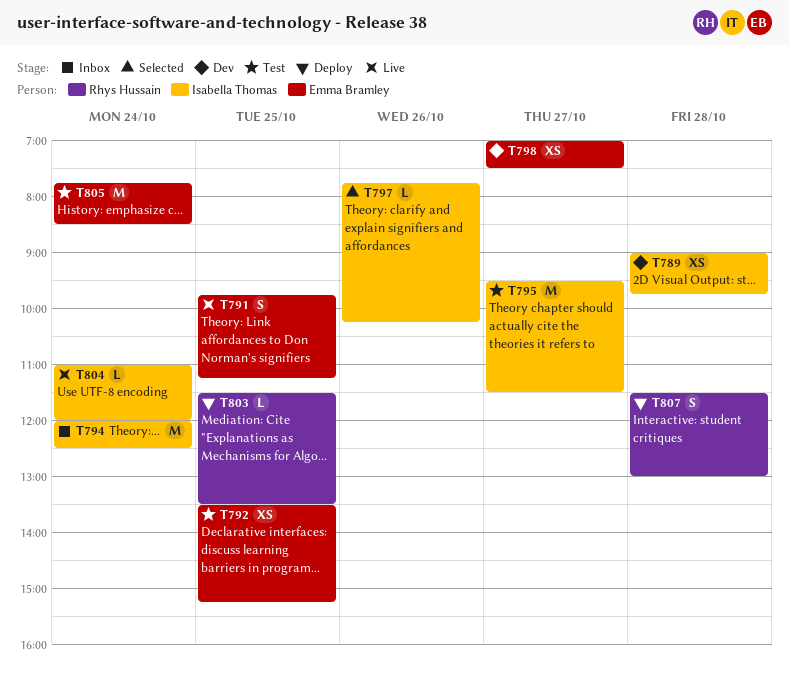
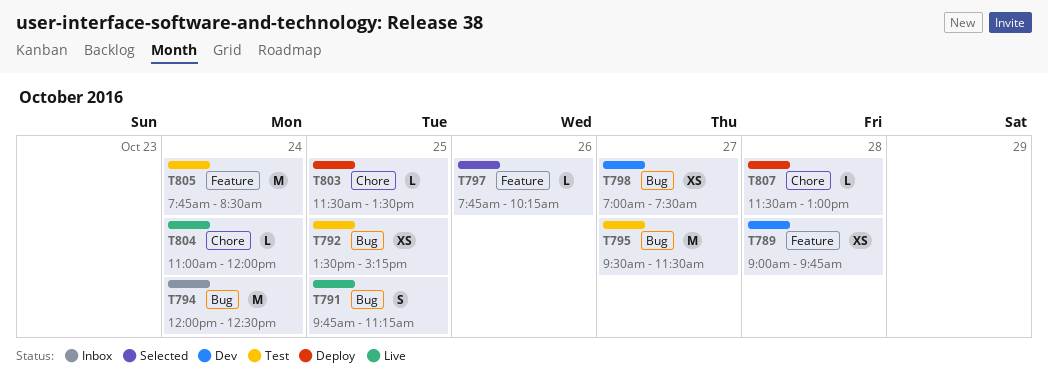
T807, estimate: S -> L

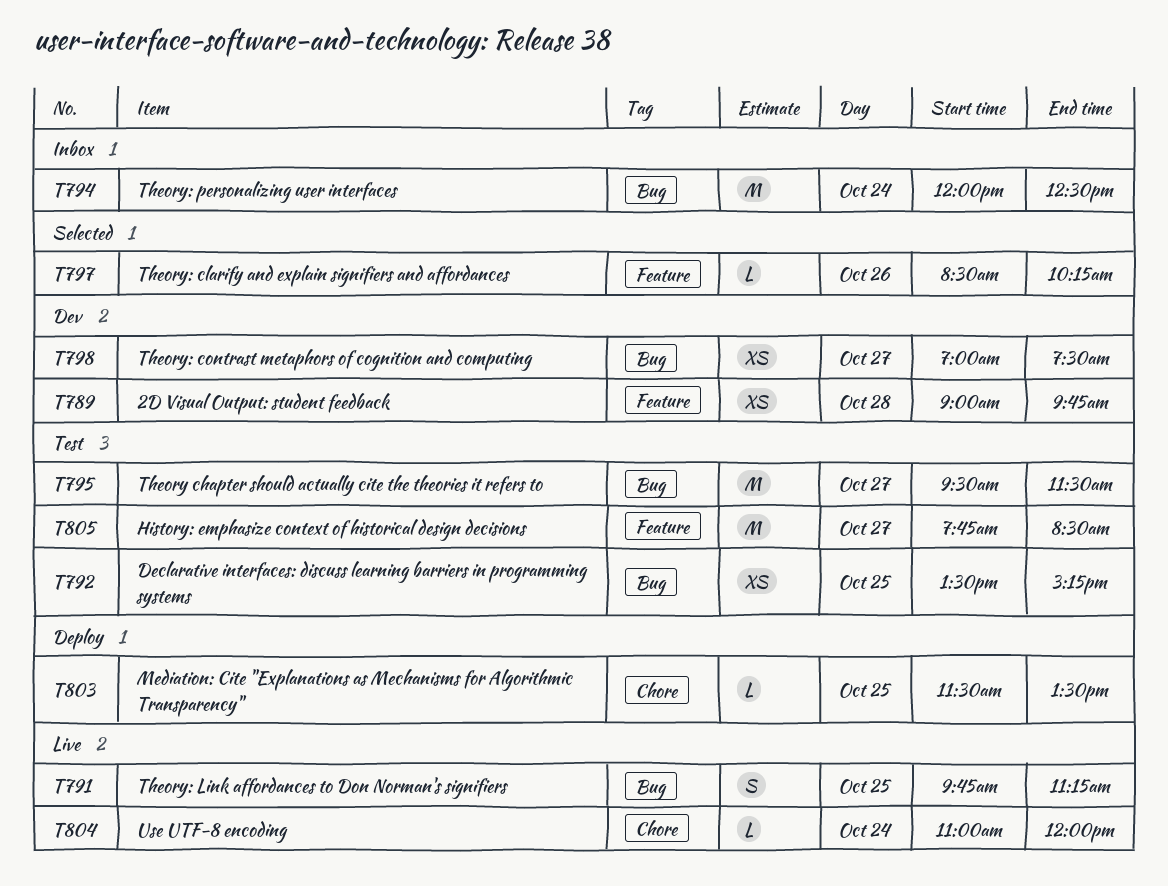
T797, begins: 07:45 -> 08:30
T805, day: Oct 24 -> Oct 27
T807: present -> none

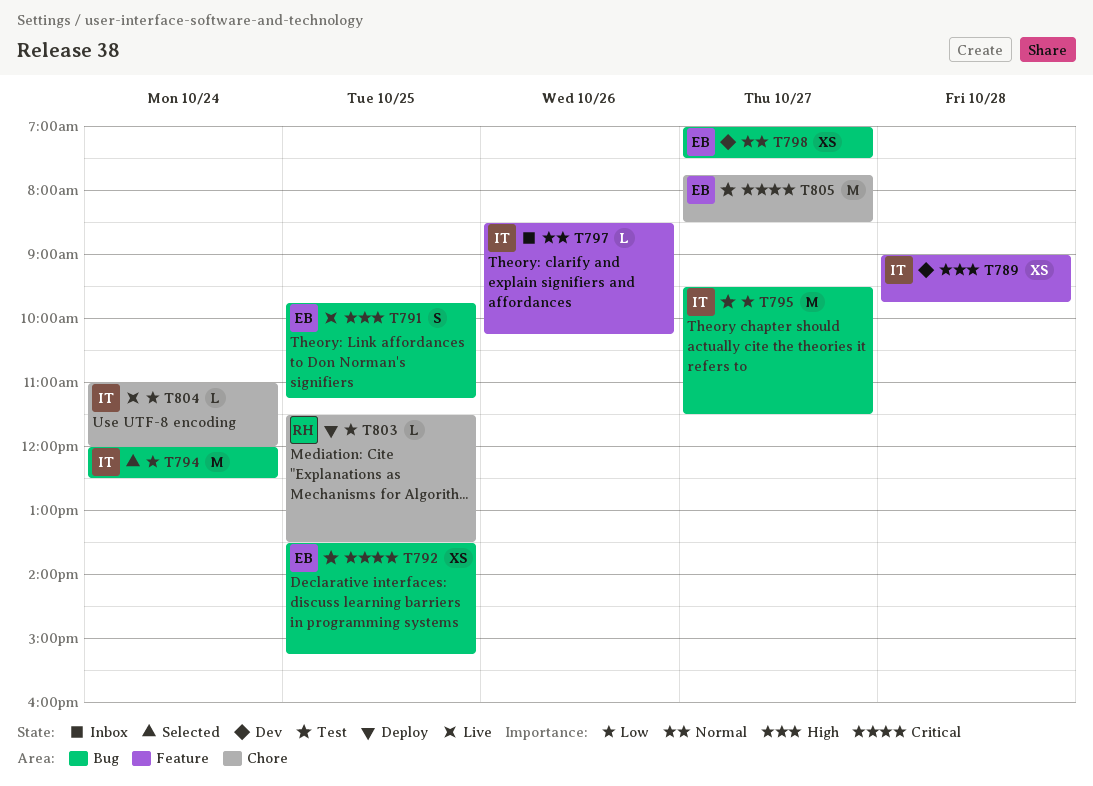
T794, status: Inbox -> Selected
T797, status: Selected -> Inbox
T805, label: Feature -> Chore

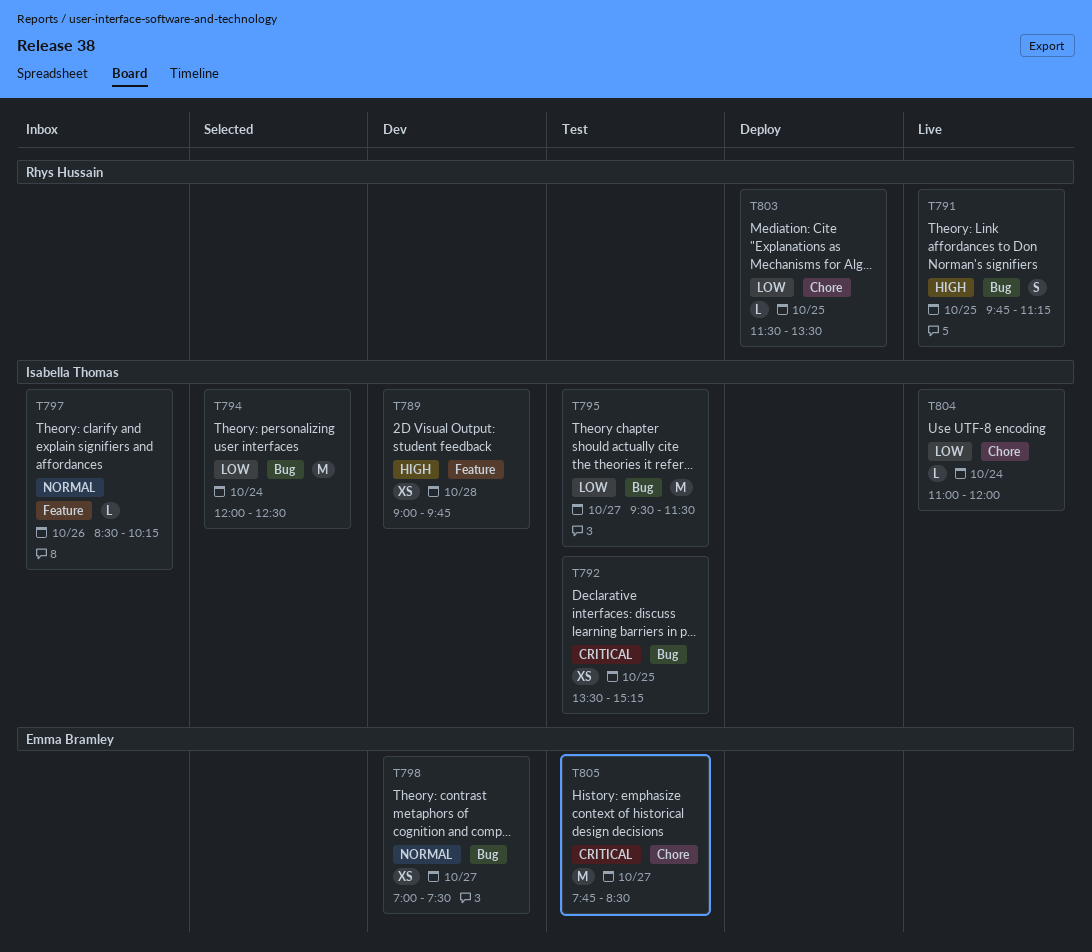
T791, owner: Emma Bramley -> Rhys Hussain
T792, owner: Emma Bramley -> Isabella Thomas

